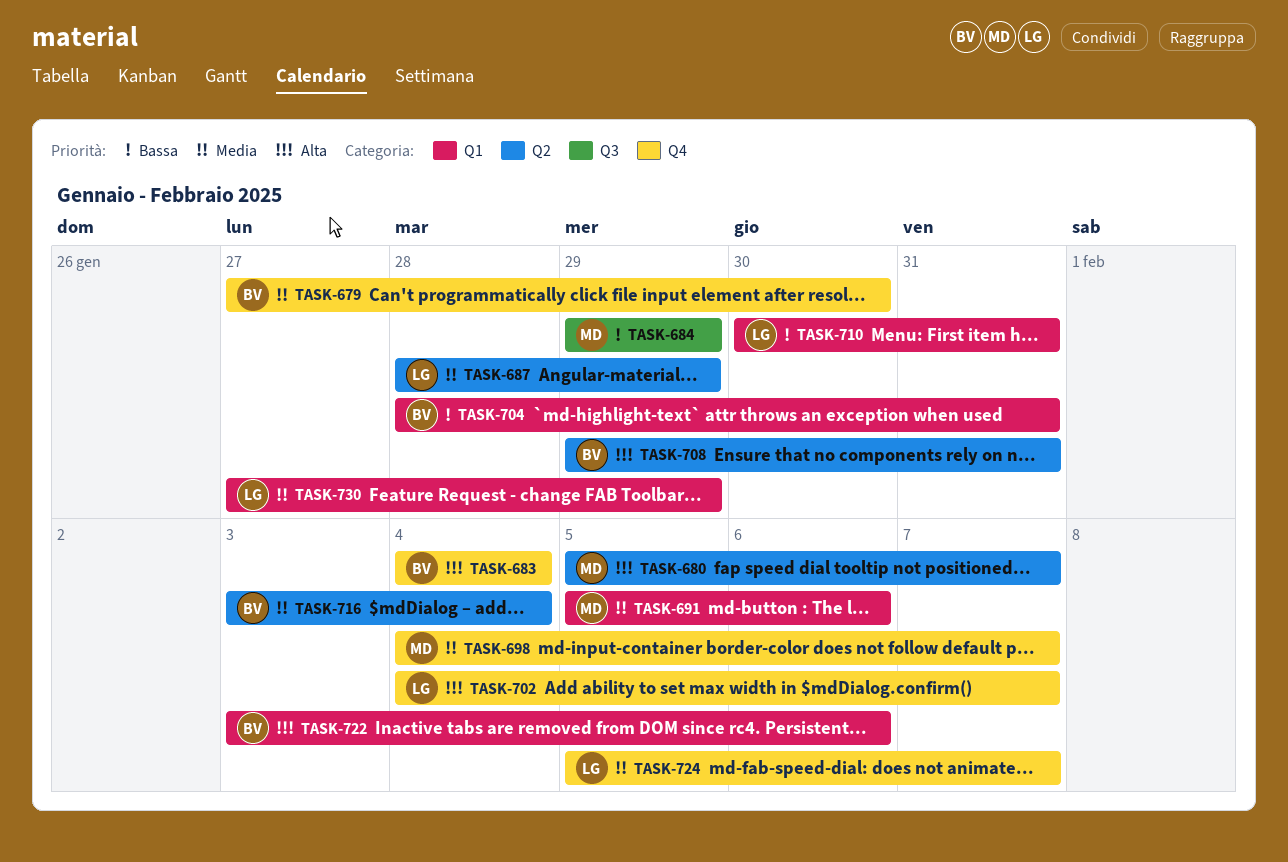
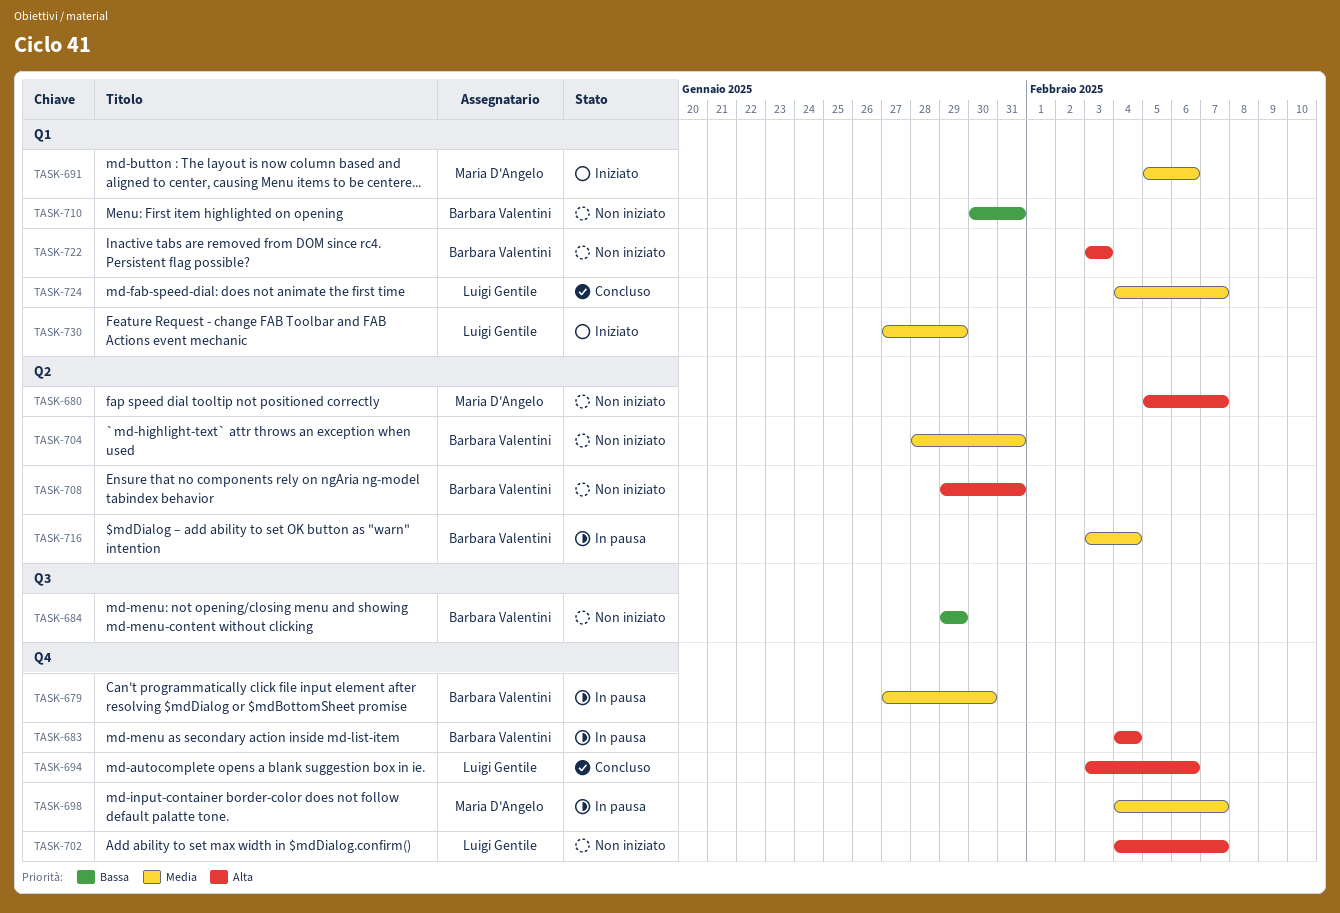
TASK-684, owner: Maria D'Angelo -> Barbara Valentini
TASK-687: present -> none
TASK-694: none -> present
TASK-704, priority: Bassa -> Media
TASK-704, label: Q1 -> Q2
TASK-710, owner: Luigi Gentile -> Barbara Valentini
TASK-722, due: Feb 6 -> Feb 3
TASK-724, label: Q4 -> Q1
TASK-724, start: Feb 5 -> Feb 4

